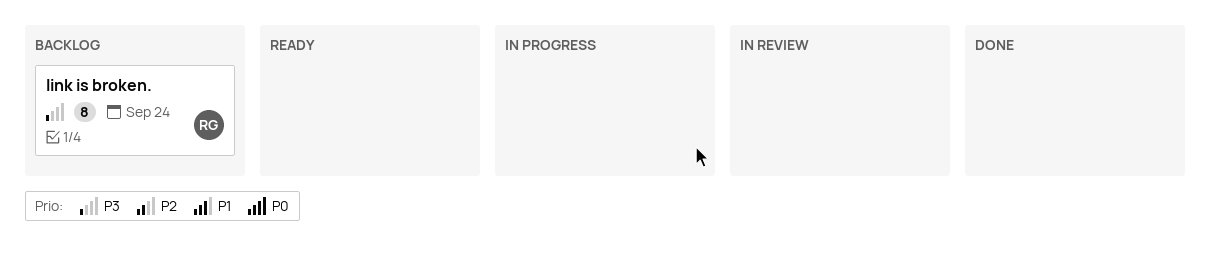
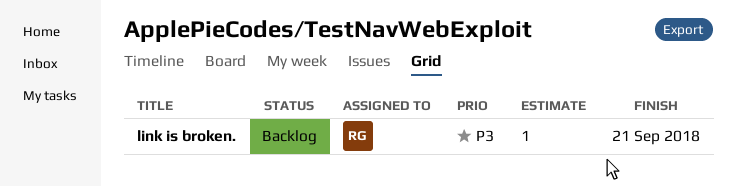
link is broken., estimate: 8 -> 1
link is broken., due: Sep 24 -> Sep 21

